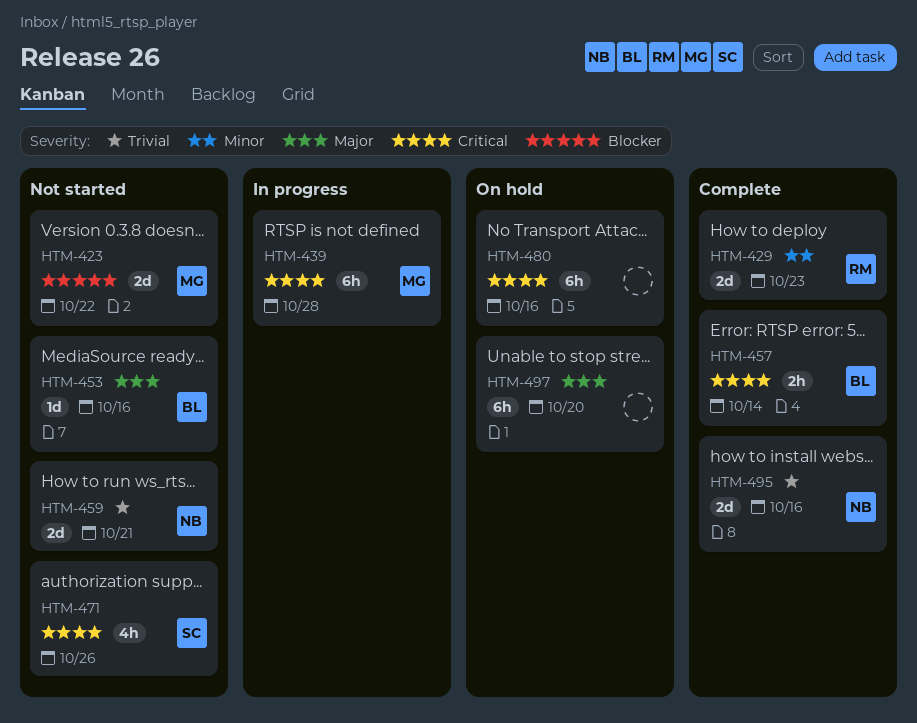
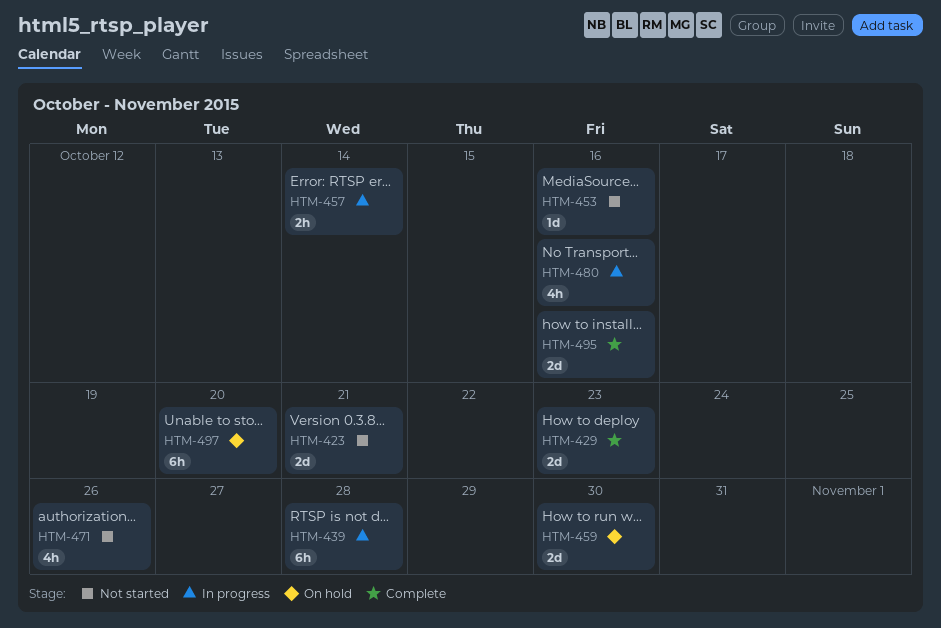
HTM-423, due: Oct 22 -> Oct 21
HTM-457, status: Complete -> In progress
HTM-459, status: Not started -> On hold
HTM-459, due: Oct 21 -> Oct 30
HTM-480, status: On hold -> In progress
HTM-480, estimate: 6h -> 4h

